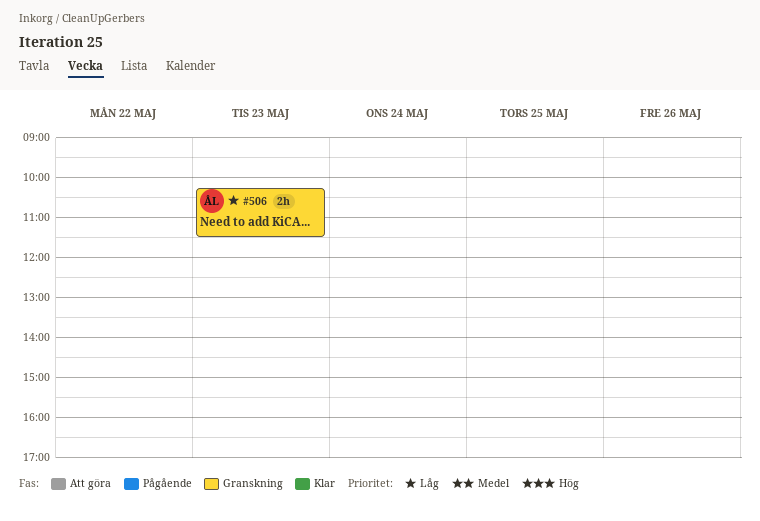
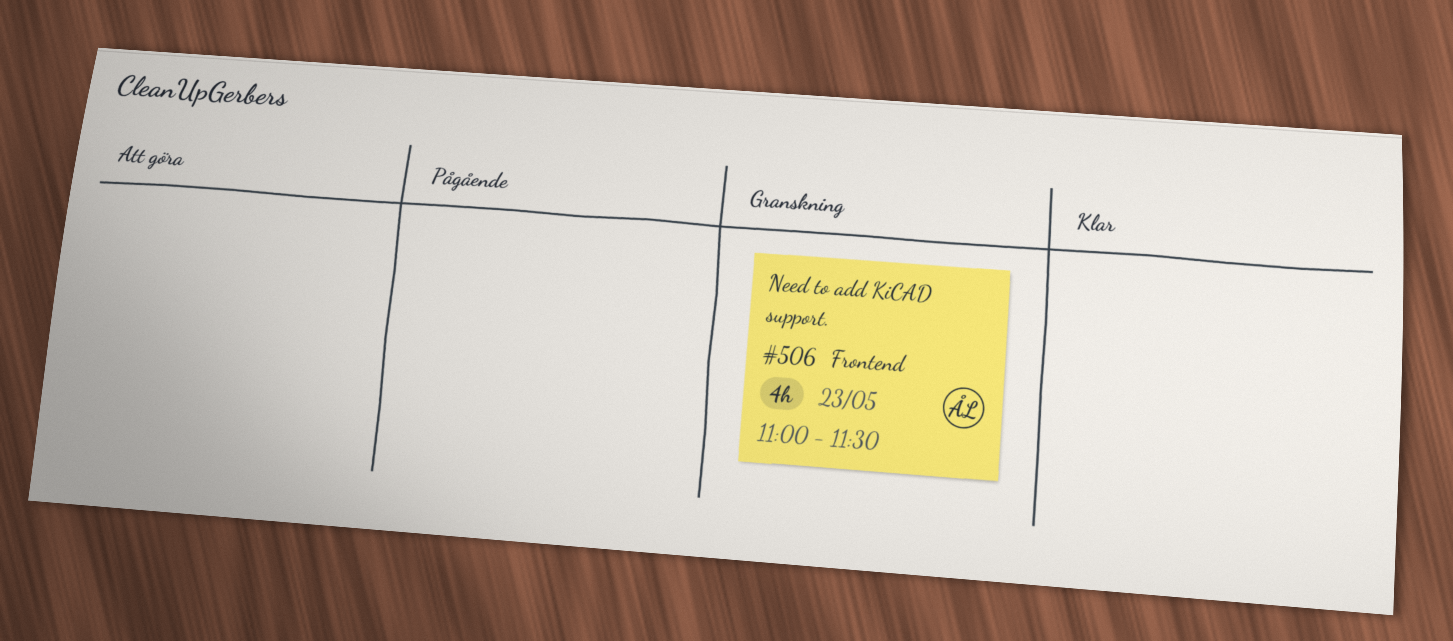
#506, estimate: 2h -> 4h
#506, begins: 10:15 -> 11:00

